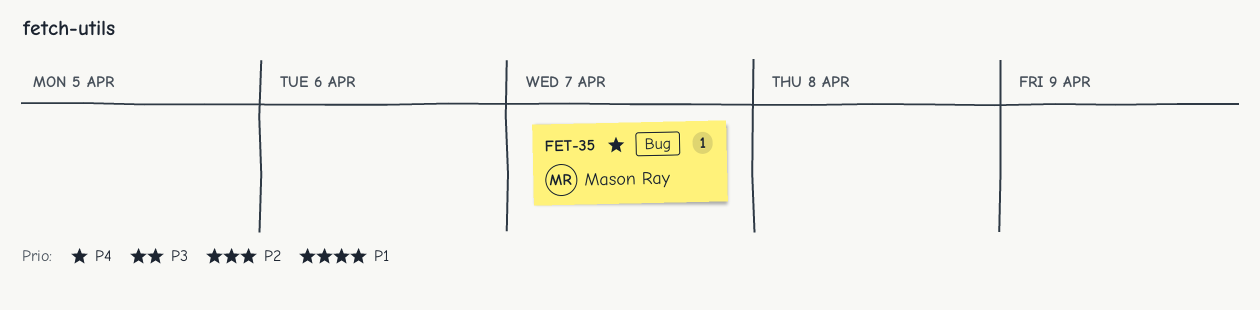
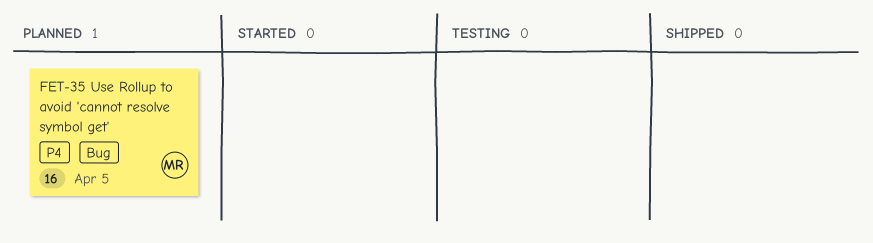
FET-35, estimate: 1 -> 16
FET-35, due: Apr 7 -> Apr 5

